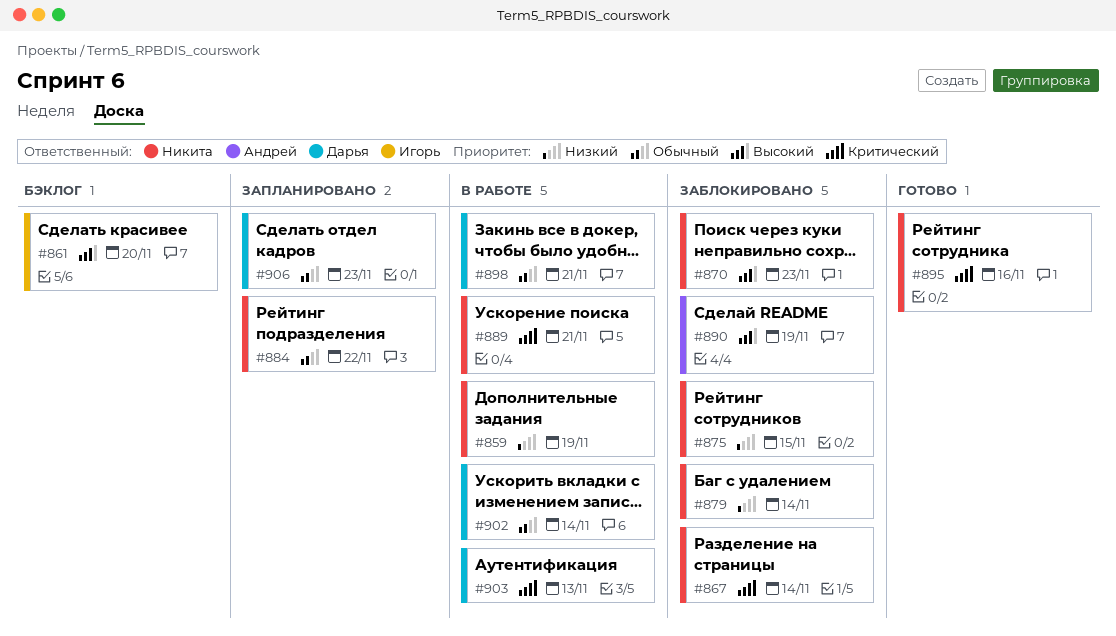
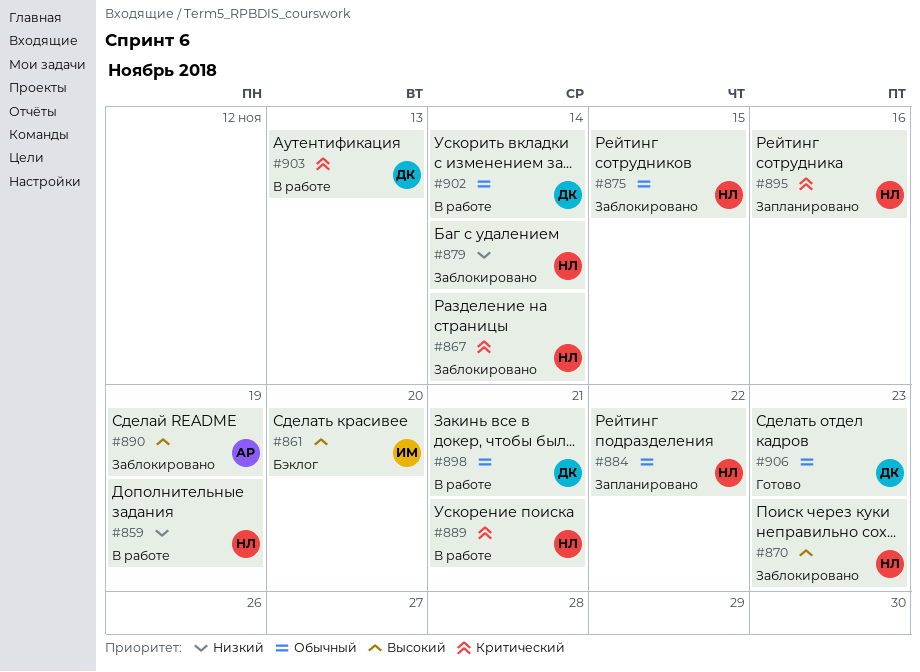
#875, priority: Низкий -> Обычный
#895, status: Готово -> Запланировано
#906, status: Запланировано -> Готово

